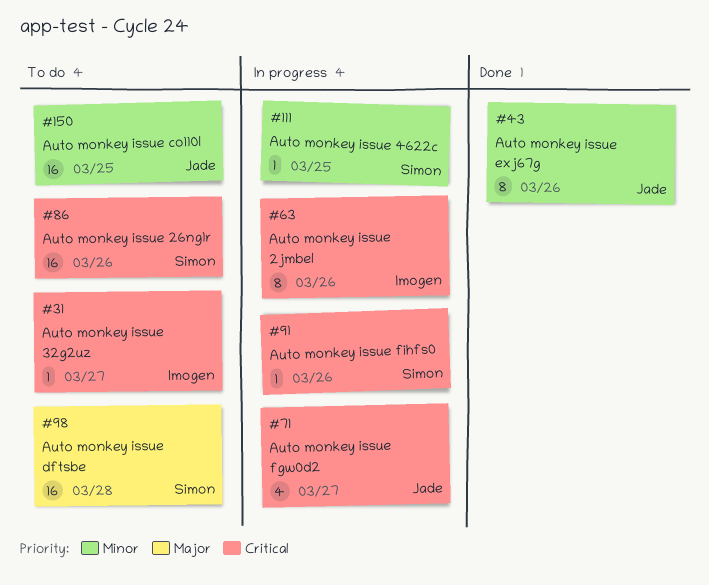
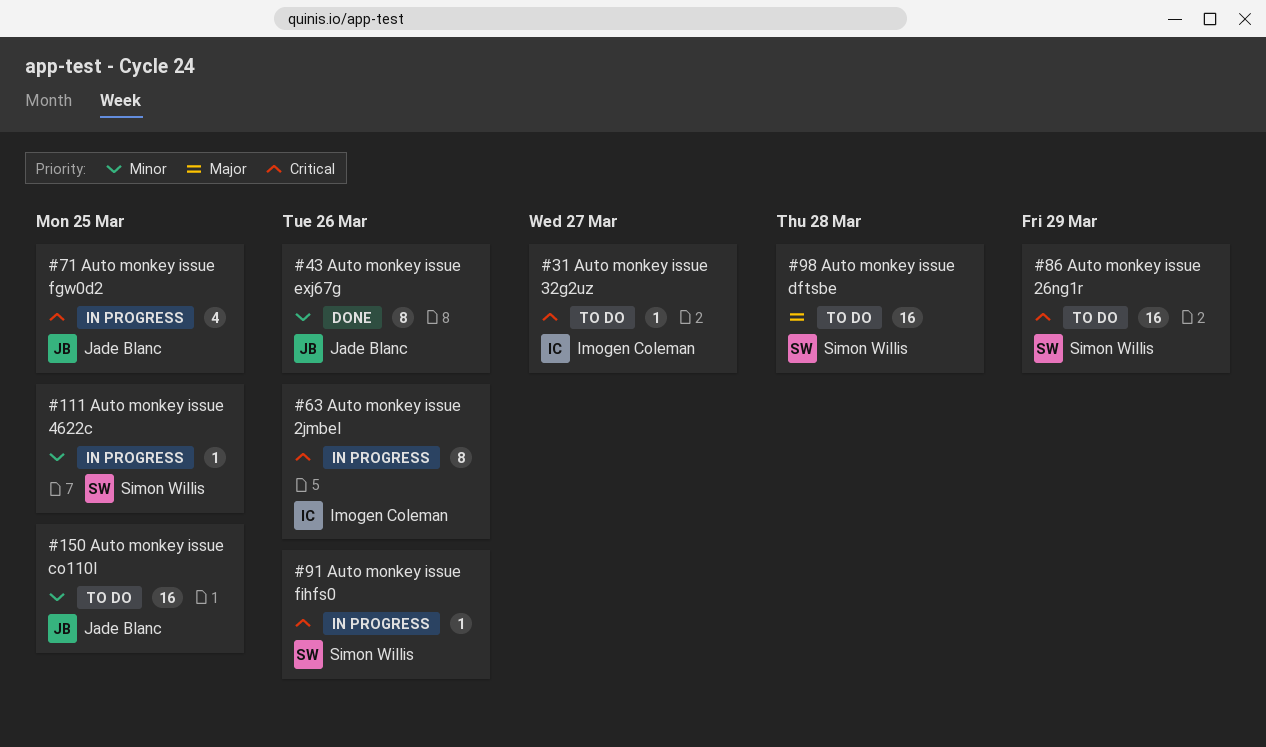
#71, due: Mar 27 -> Mar 25
#86, due: Mar 26 -> Mar 29

